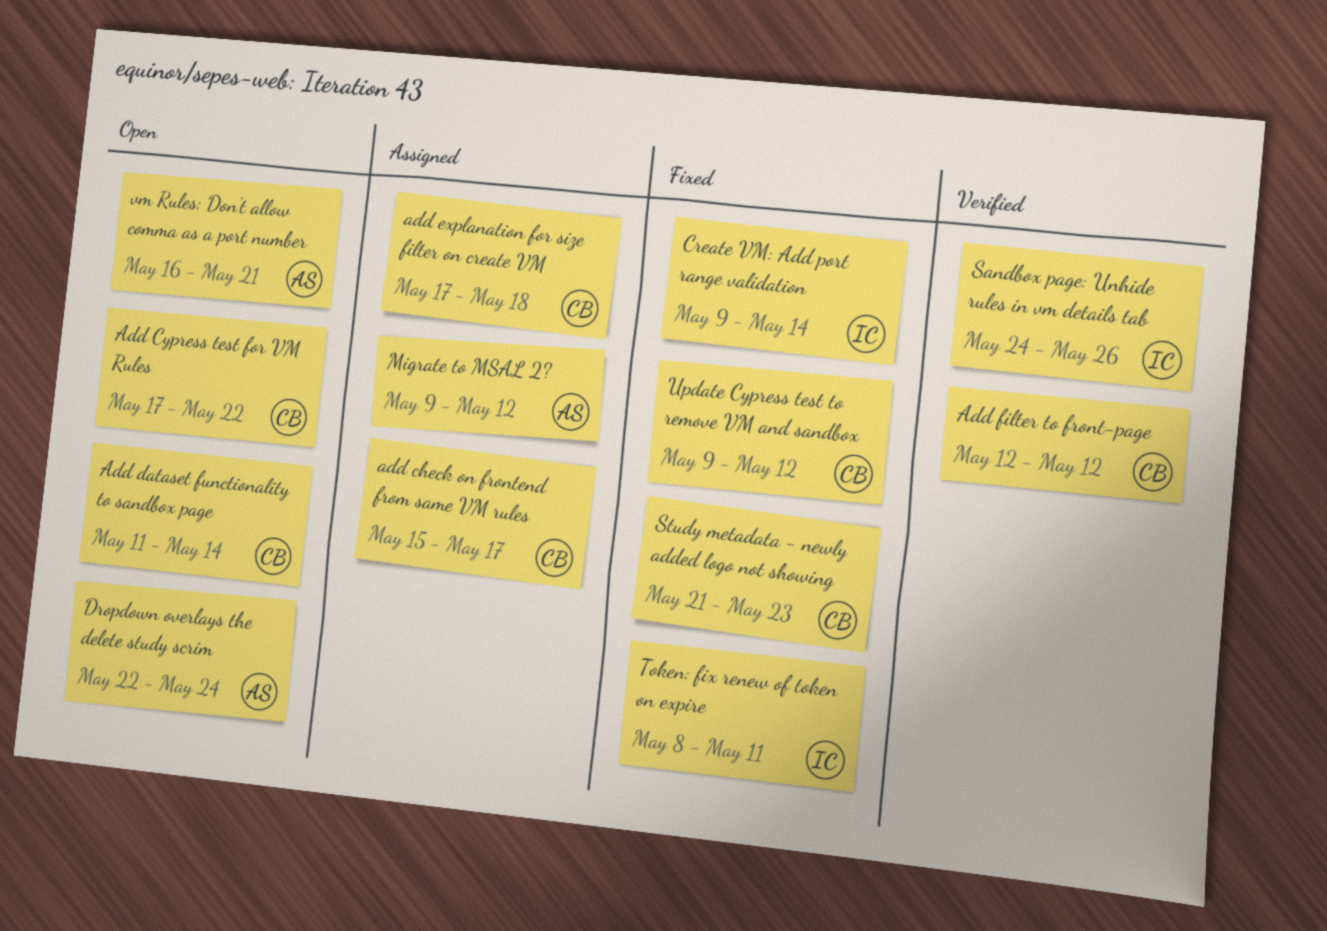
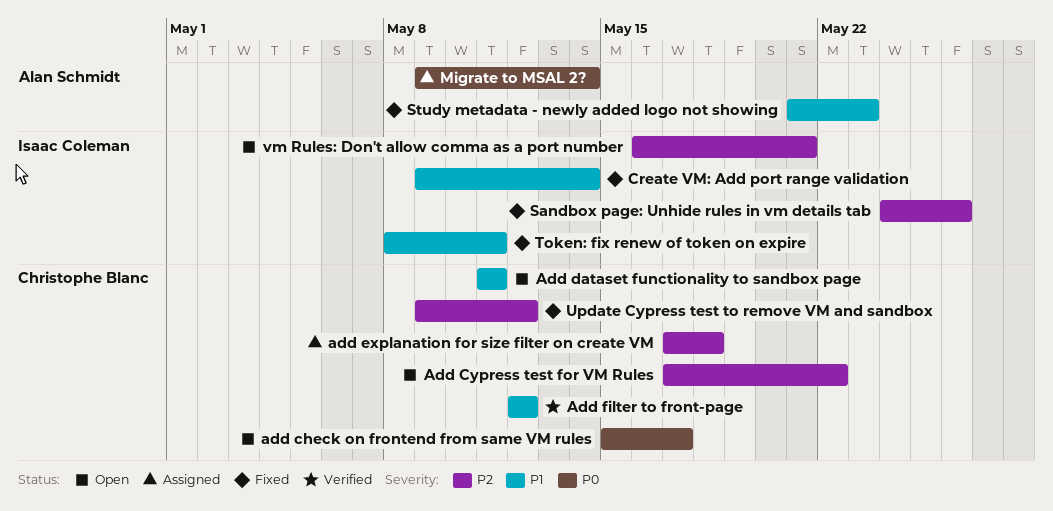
add check on frontend from same VM rules, status: Assigned -> Open
Add dataset functionality to sandbox page, due: May 14 -> May 11
Dropdown overlays the delete study scrim: present -> none
Migrate to MSAL 2?, due: May 12 -> May 14
Sandbox page: Unhide rules in vm details tab, status: Verified -> Fixed
Study metadata - newly added logo not showing, owner: Christophe Blanc -> Alan Schmidt
vm Rules: Don't allow comma as a port number, owner: Alan Schmidt -> Isaac Coleman

